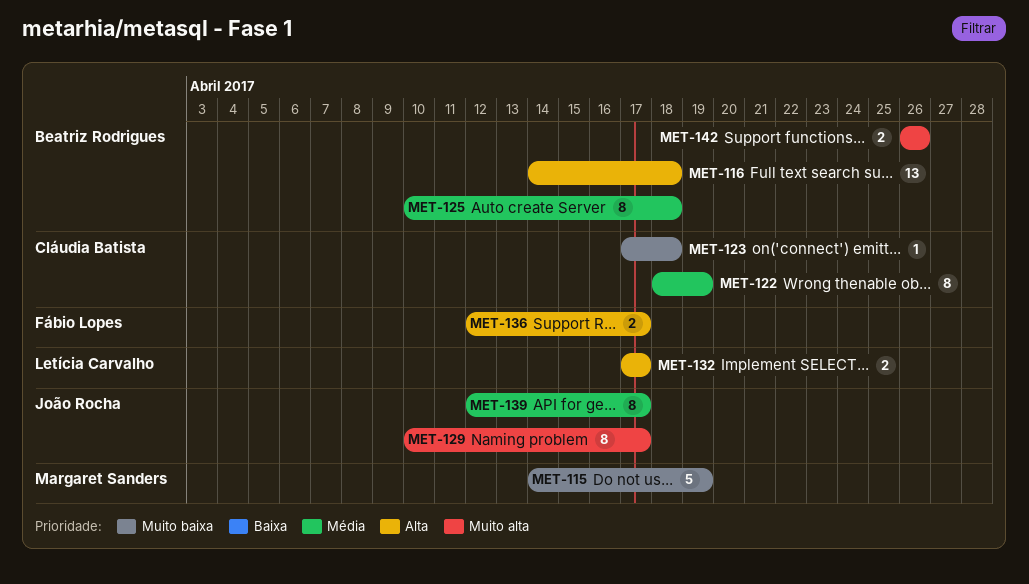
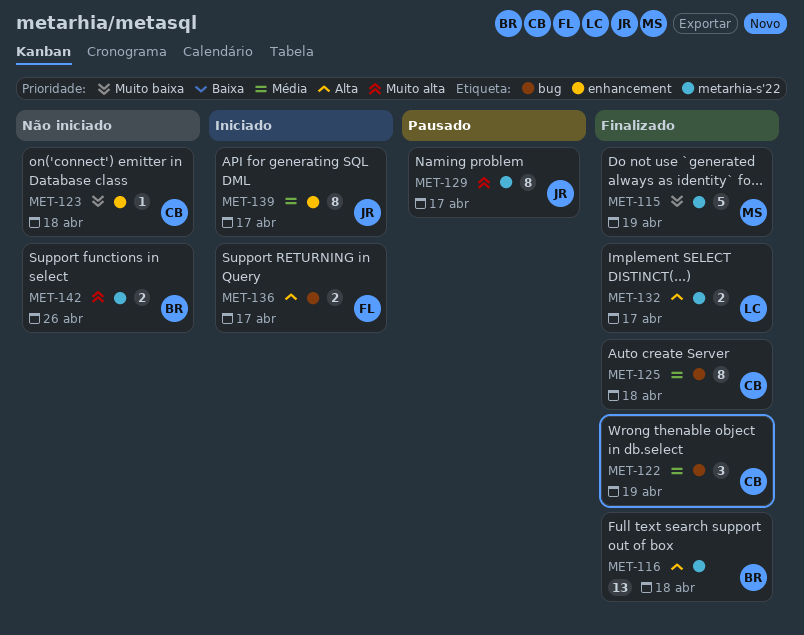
MET-122, estimate: 8 -> 3
MET-125, owner: Beatriz Rodrigues -> Cláudia Batista

